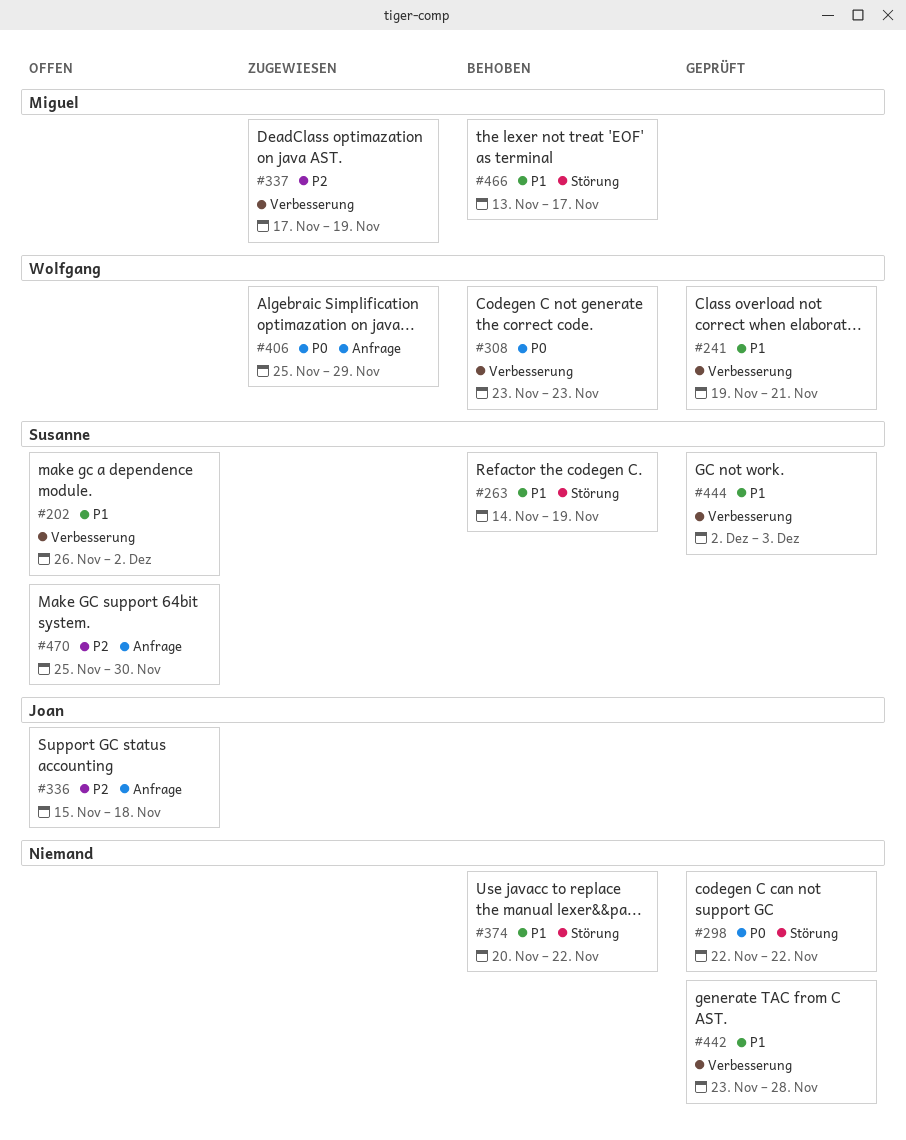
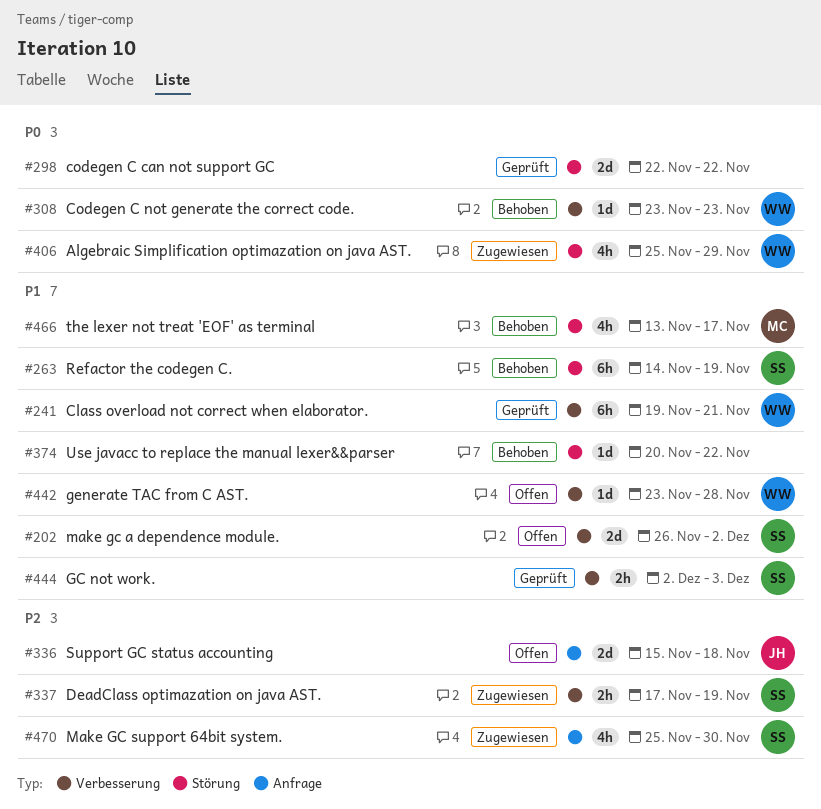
#337, owner: Miguel -> Susanne
#406, label: Anfrage -> Störung
#442, status: Geprüft -> Offen
#442, owner: none -> Wolfgang
#470, status: Offen -> Zugewiesen

